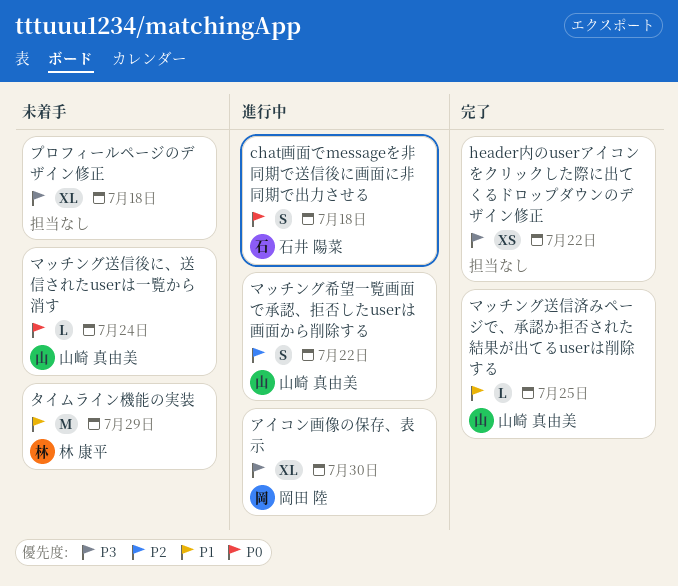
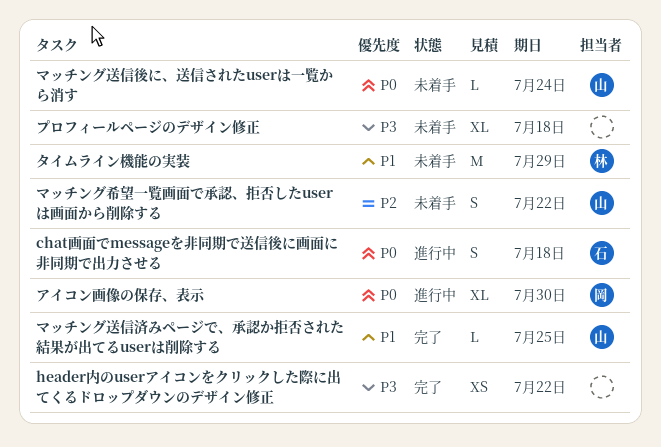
アイコン画像の保存、表示, priority: P3 -> P0
マッチング希望一覧画面で承認、拒否したuserは画面から削除する, status: 進行中 -> 未着手

